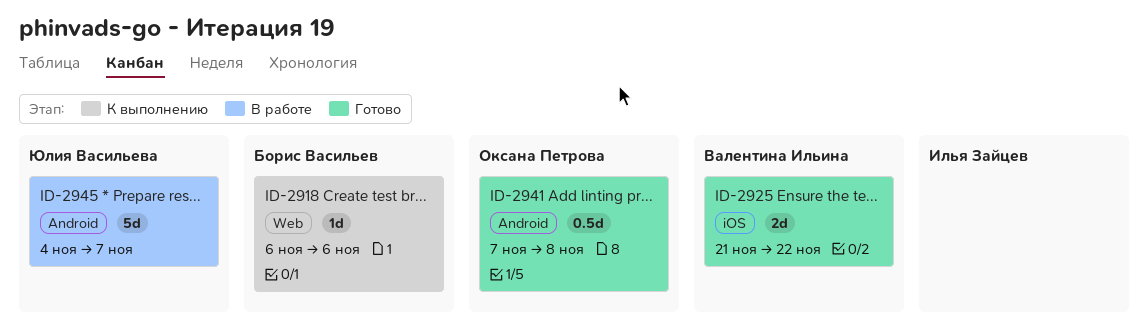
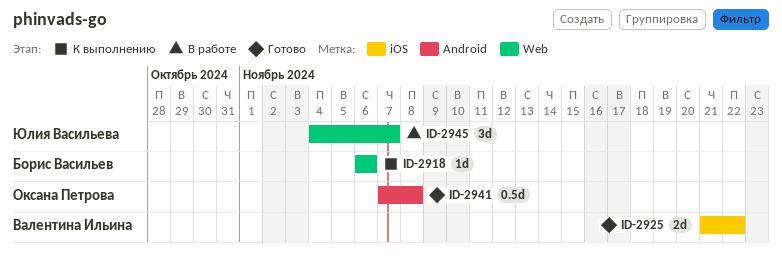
ID-2945, label: Android -> Web
ID-2945, estimate: 5d -> 3d

